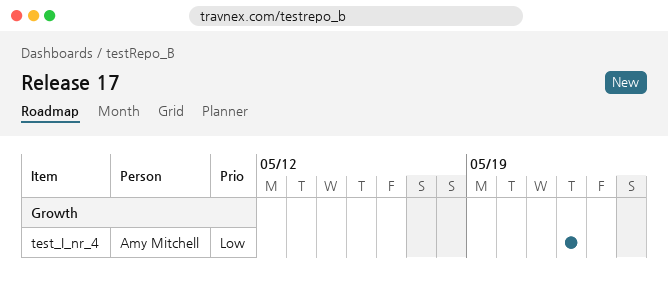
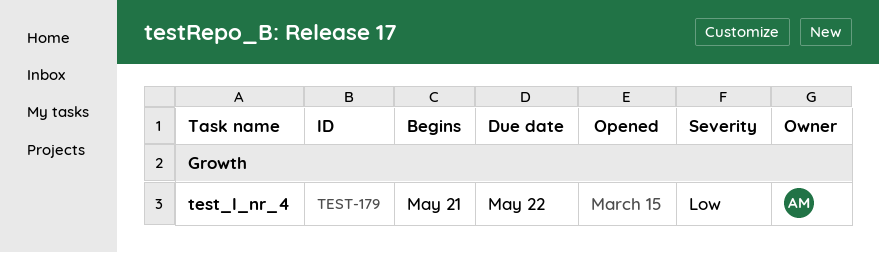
test_I_nr_4, start: May 22 -> May 21

